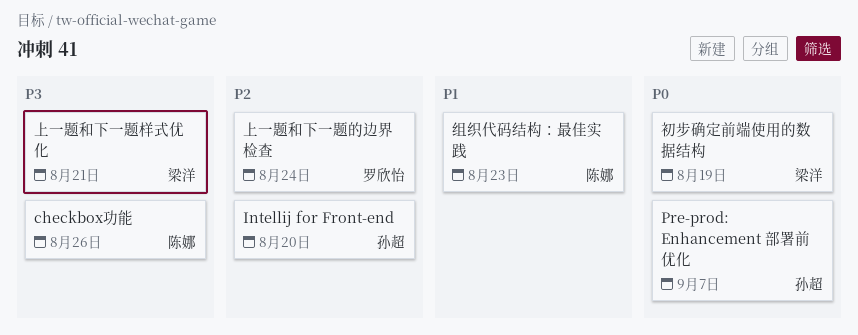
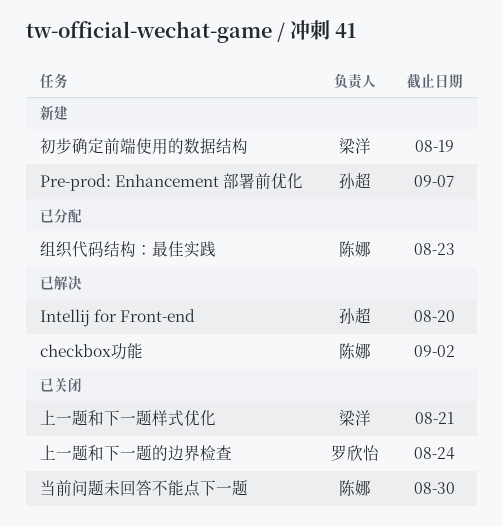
checkbox功能, due: Aug 26 -> Sep 2
当前问题未回答不能点下一题: none -> present

